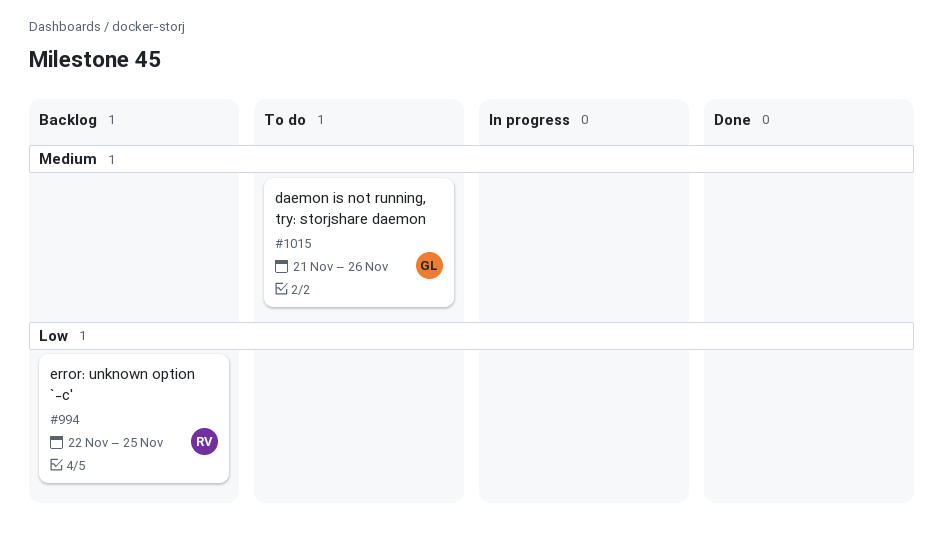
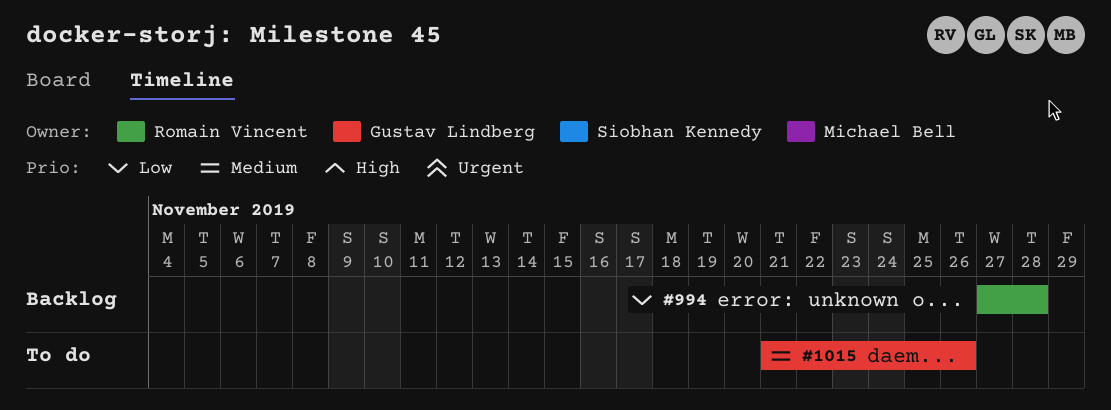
#994, start: Nov 22 -> Nov 27
#994, due: Nov 25 -> Nov 28

